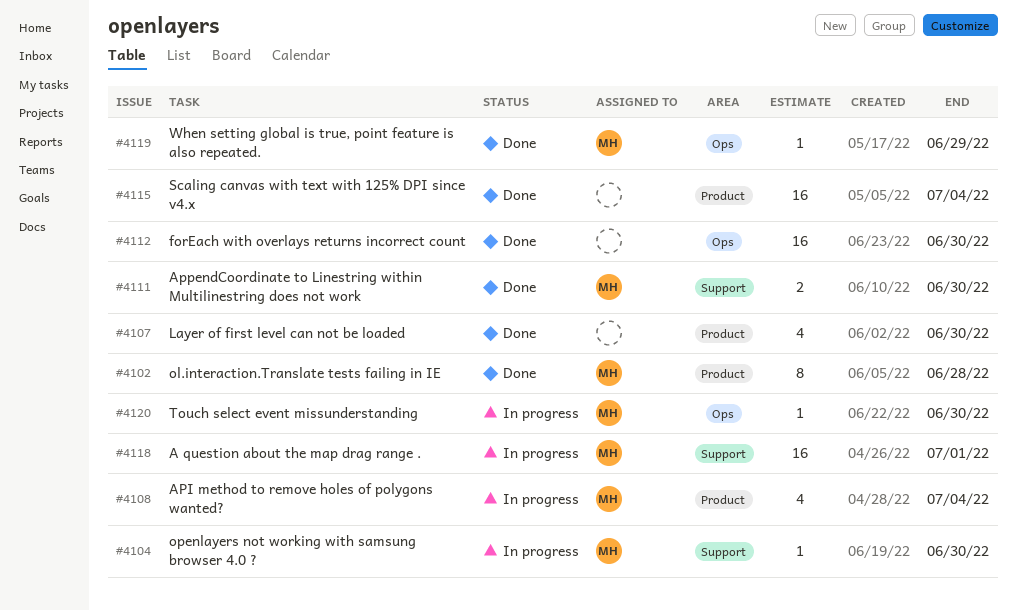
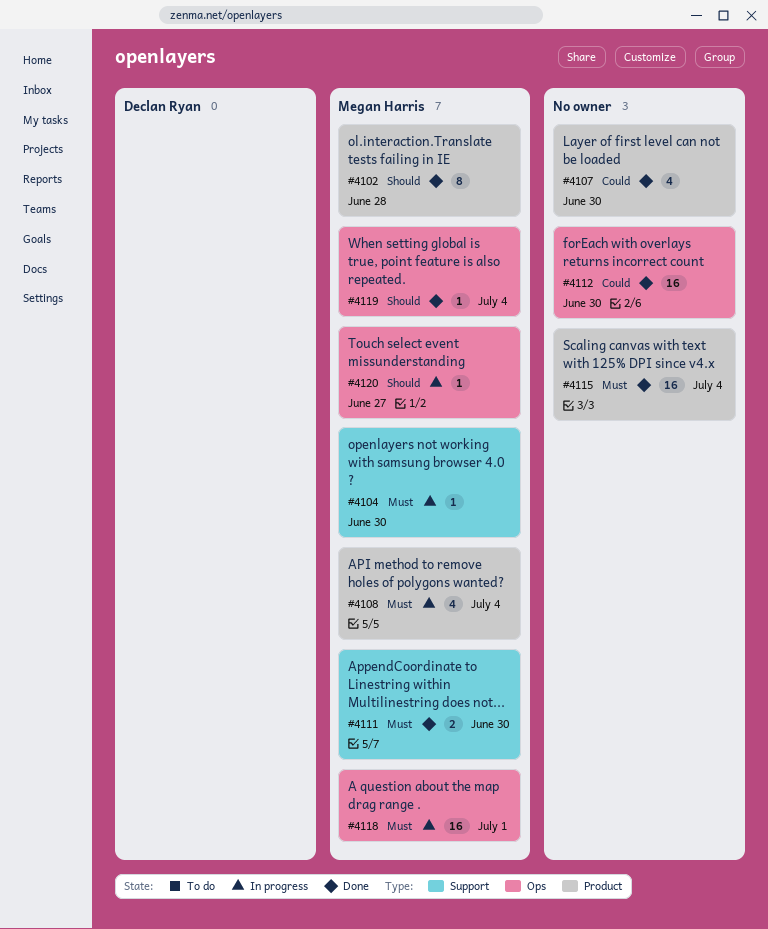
#4118, label: Support -> Ops
#4119, due: Jun 29 -> Jul 4
#4120, due: Jun 30 -> Jun 27

